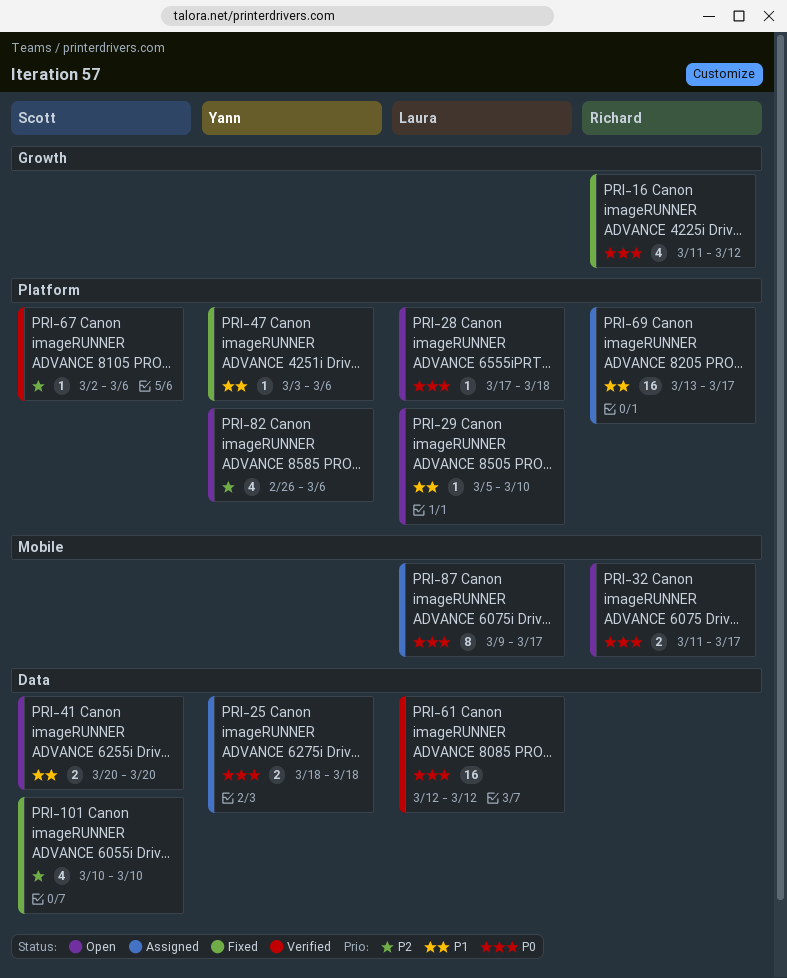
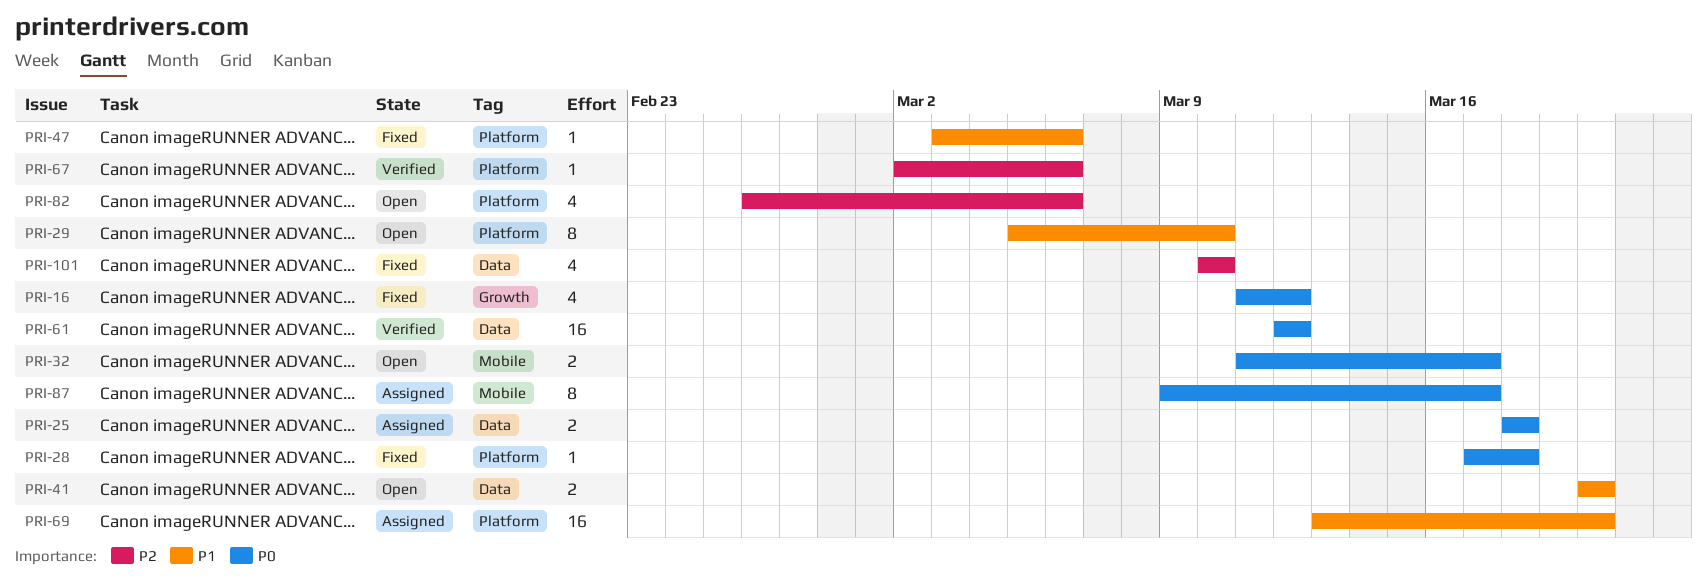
PRI-28, status: Open -> Fixed
PRI-29, estimate: 1 -> 8
PRI-69, due: Mar 17 -> Mar 20

